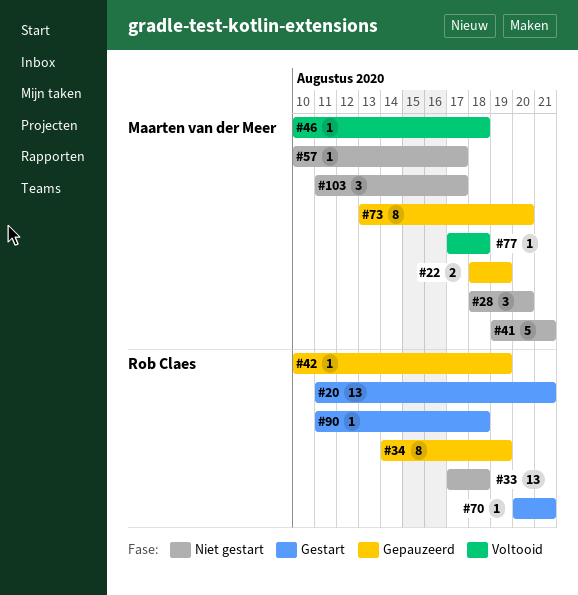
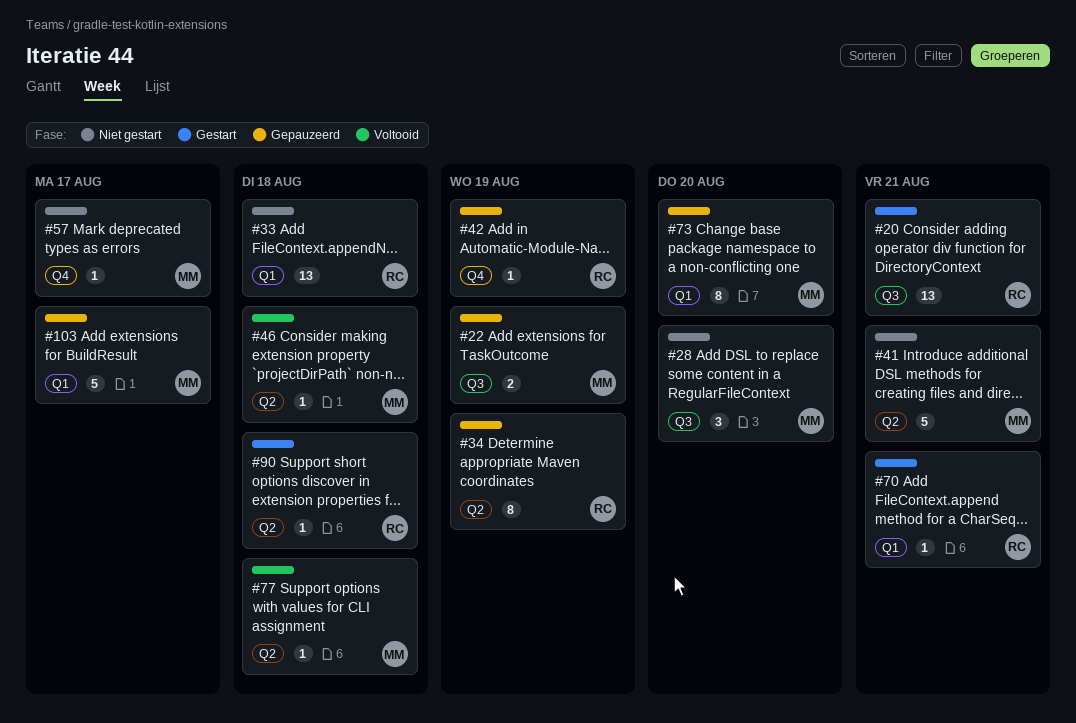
#103, status: Niet gestart -> Gepauzeerd
#103, estimate: 3 -> 5

